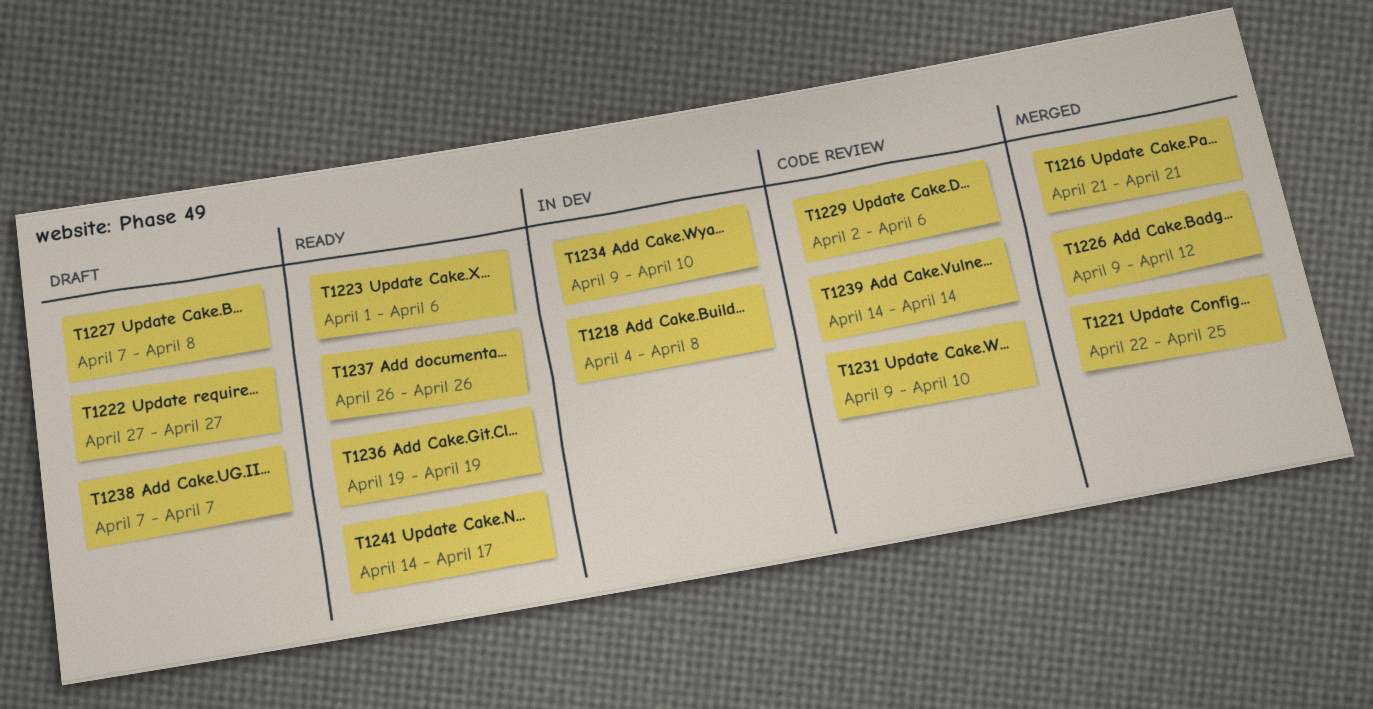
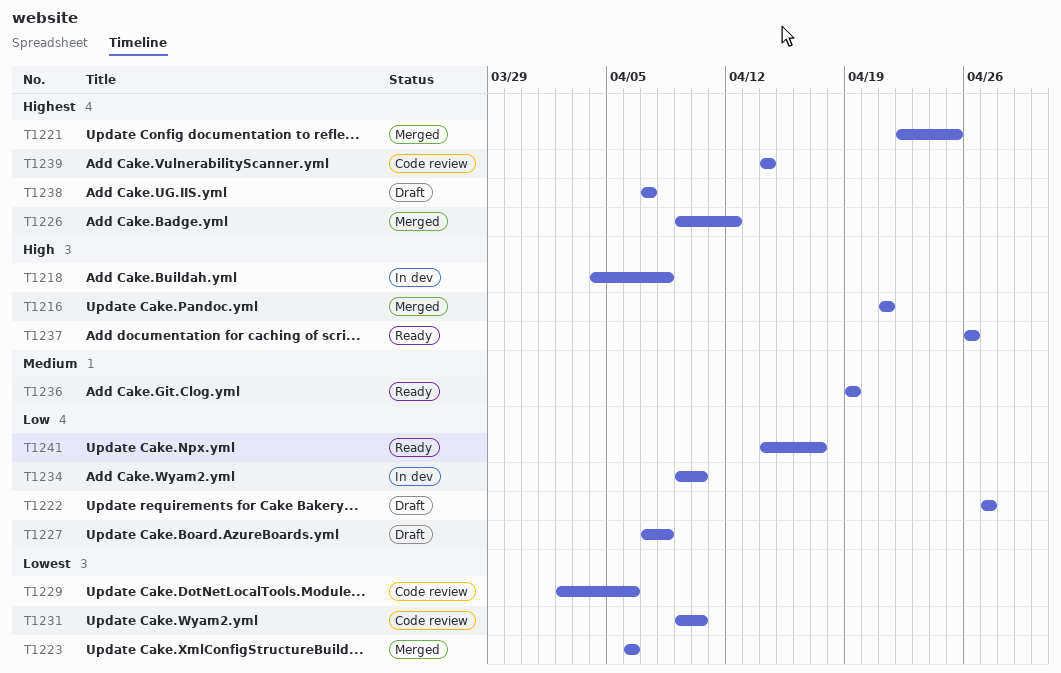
T1223, status: Ready -> Merged
T1223, start: Apr 1 -> Apr 6

